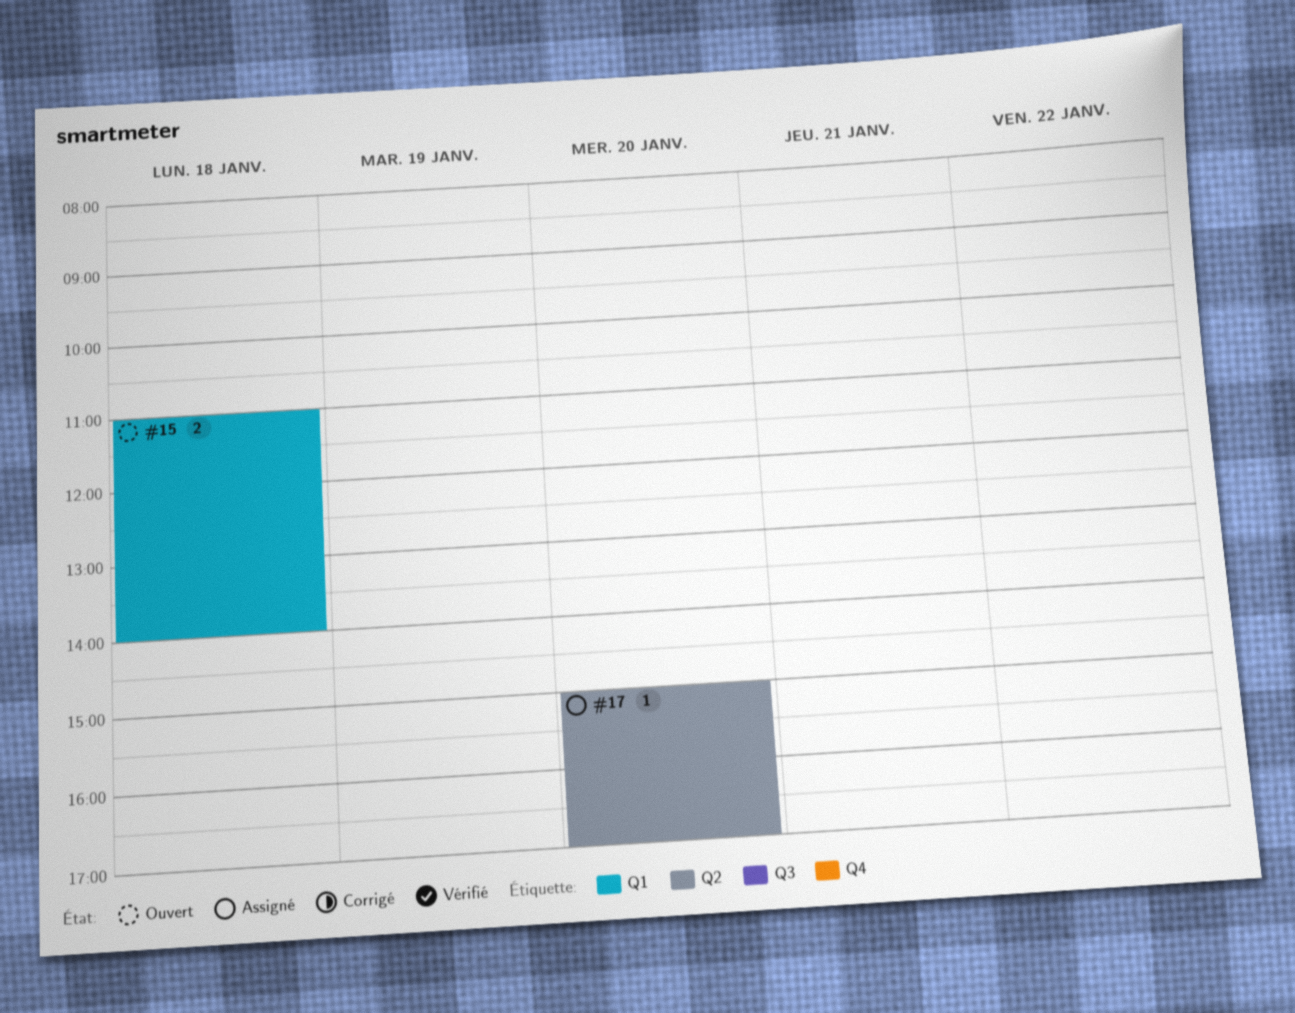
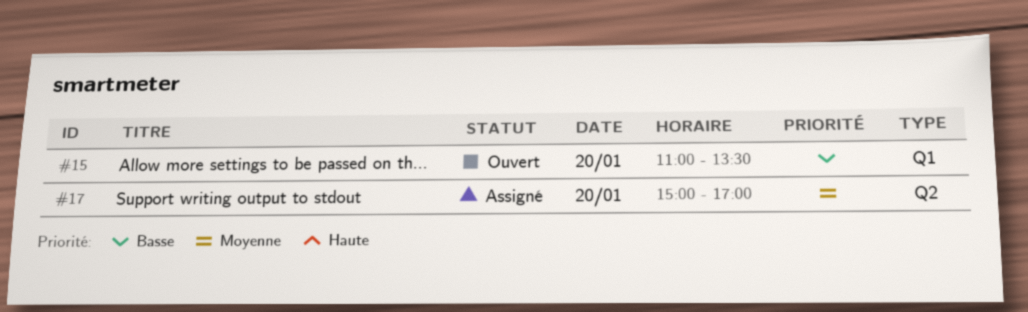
#15, day: Jan 18 -> Jan 20
#15, ends: 14:00 -> 13:30

